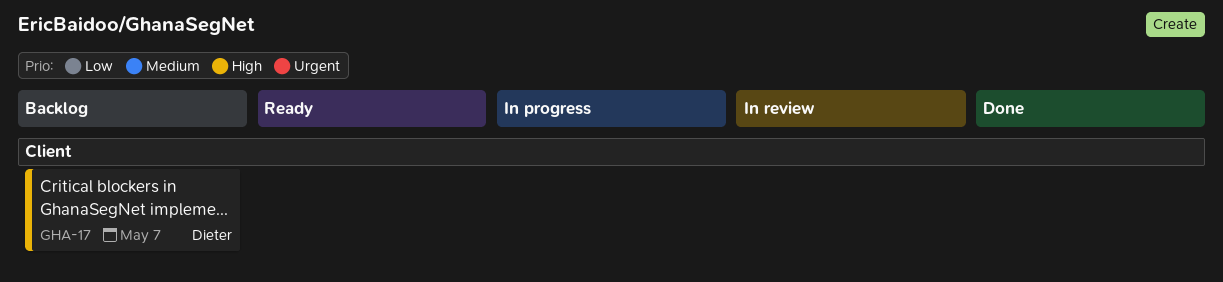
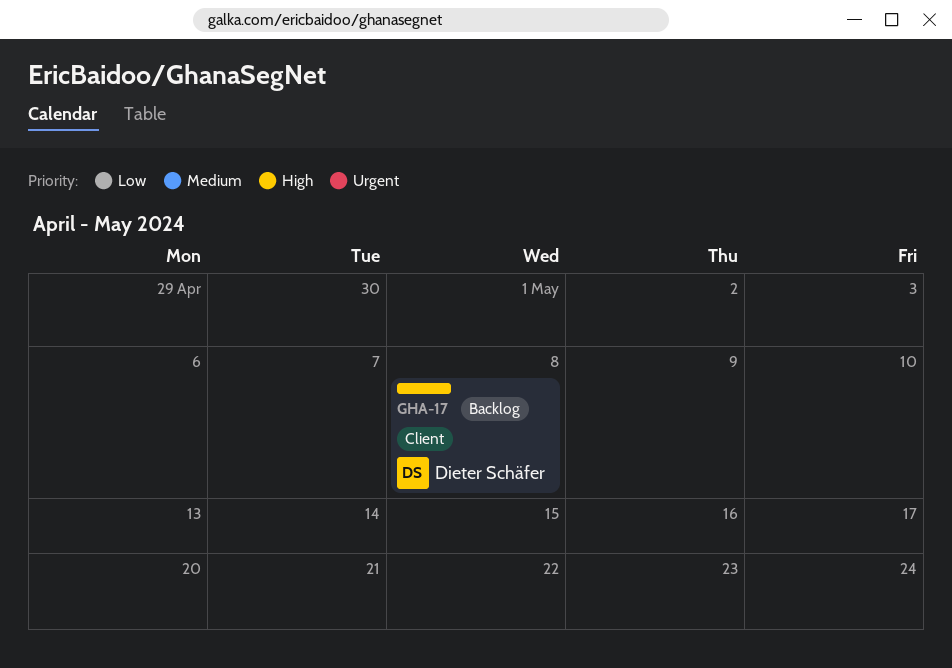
GHA-17, due: May 7 -> May 8

